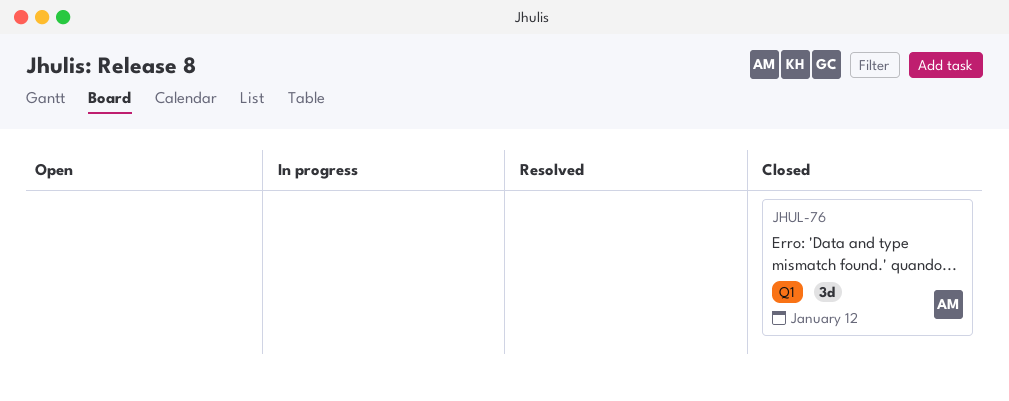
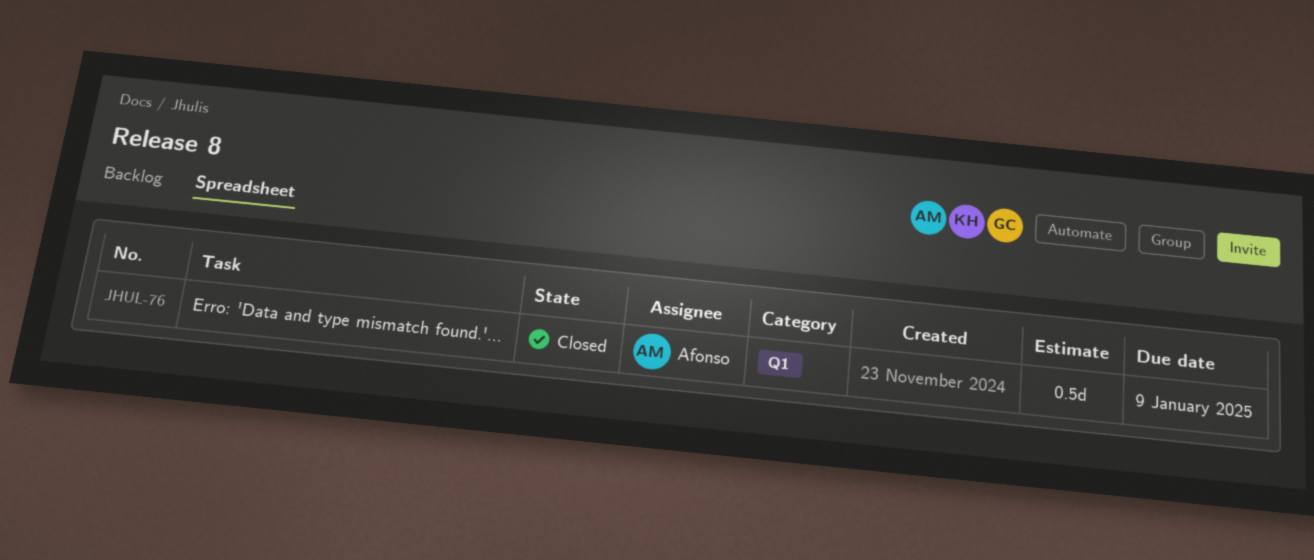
JHUL-76, estimate: 3d -> 0.5d
JHUL-76, due: Jan 12 -> Jan 9

